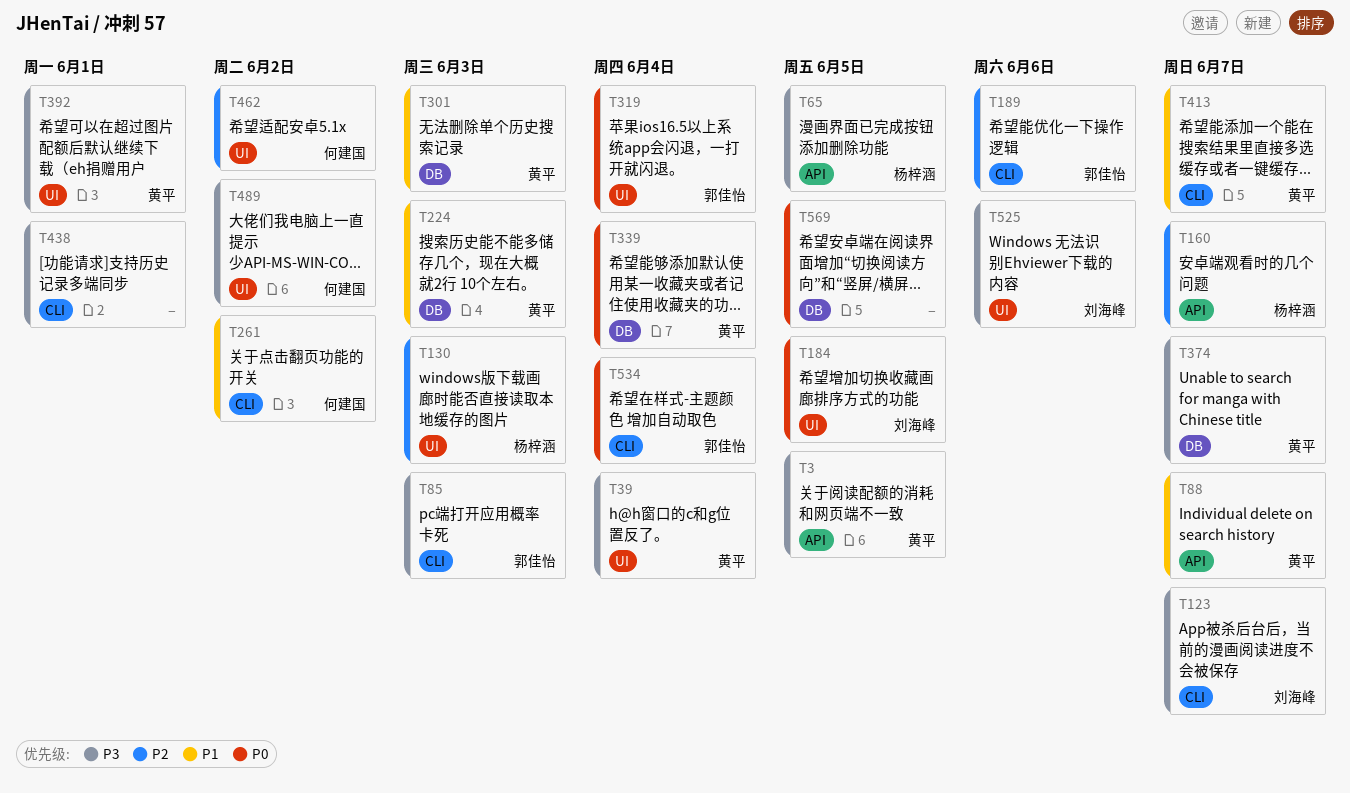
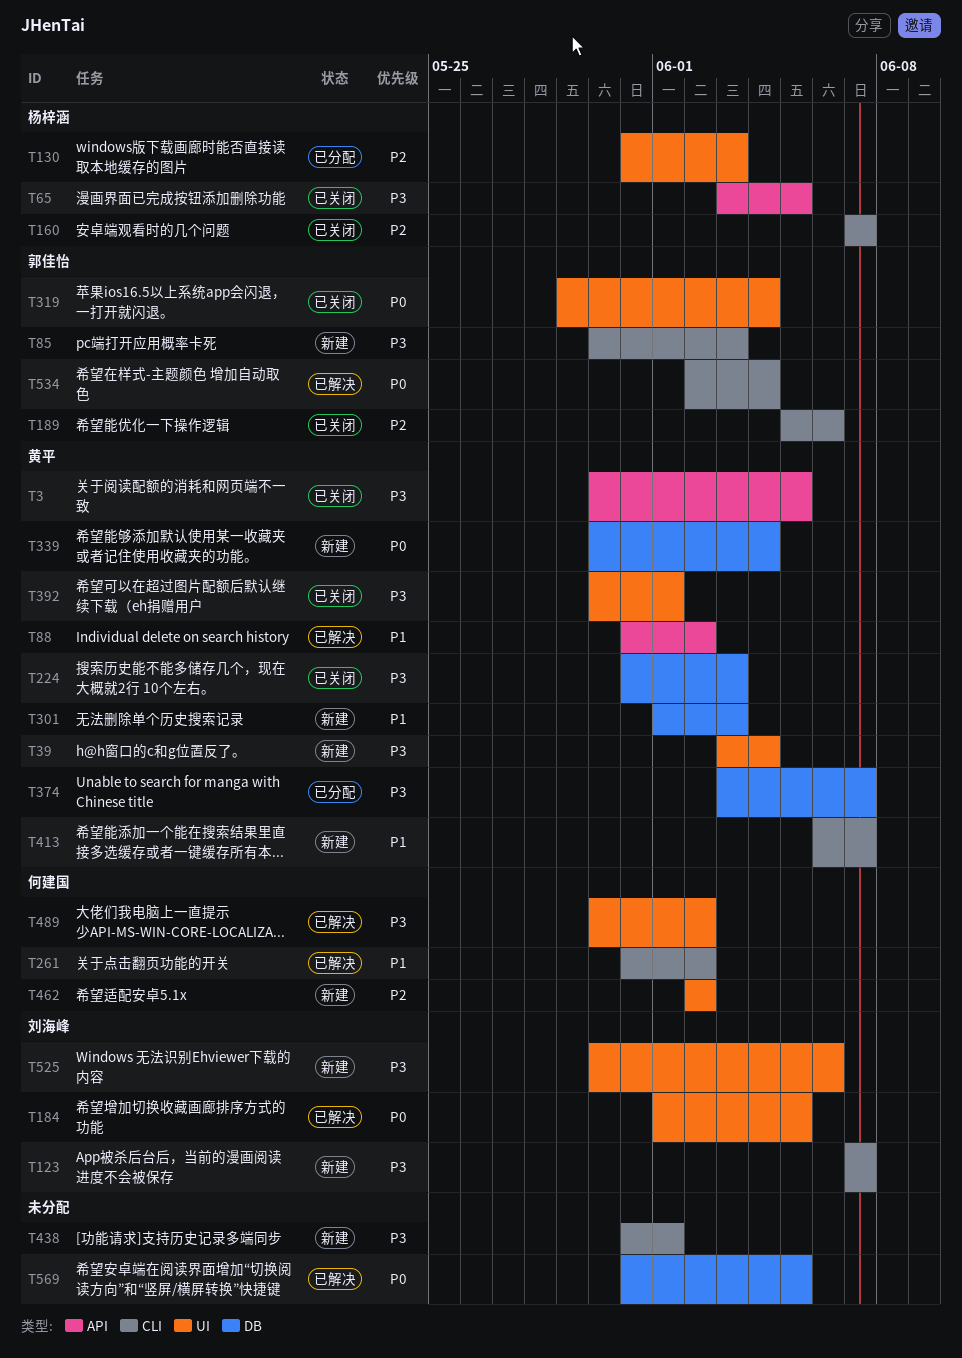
T88, due: Jun 7 -> Jun 2
T160, label: API -> CLI
T224, priority: P1 -> P3

